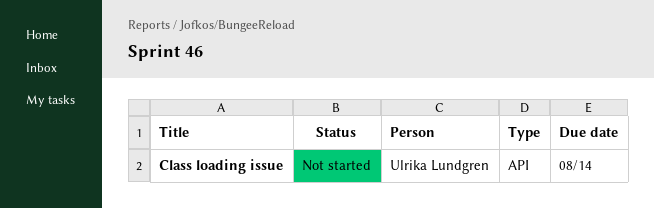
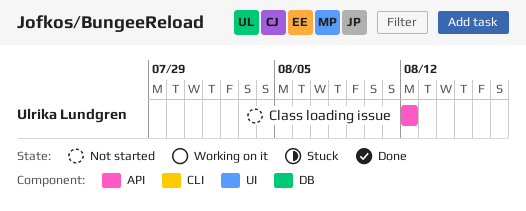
Class loading issue, due: Aug 14 -> Aug 12

